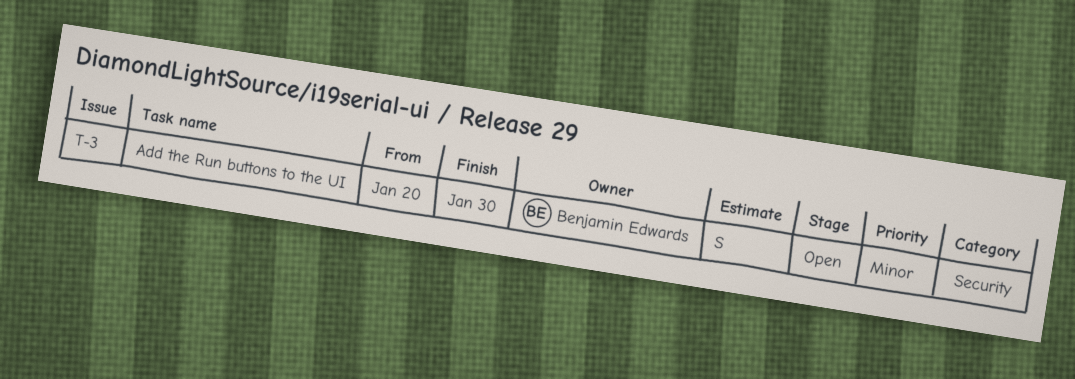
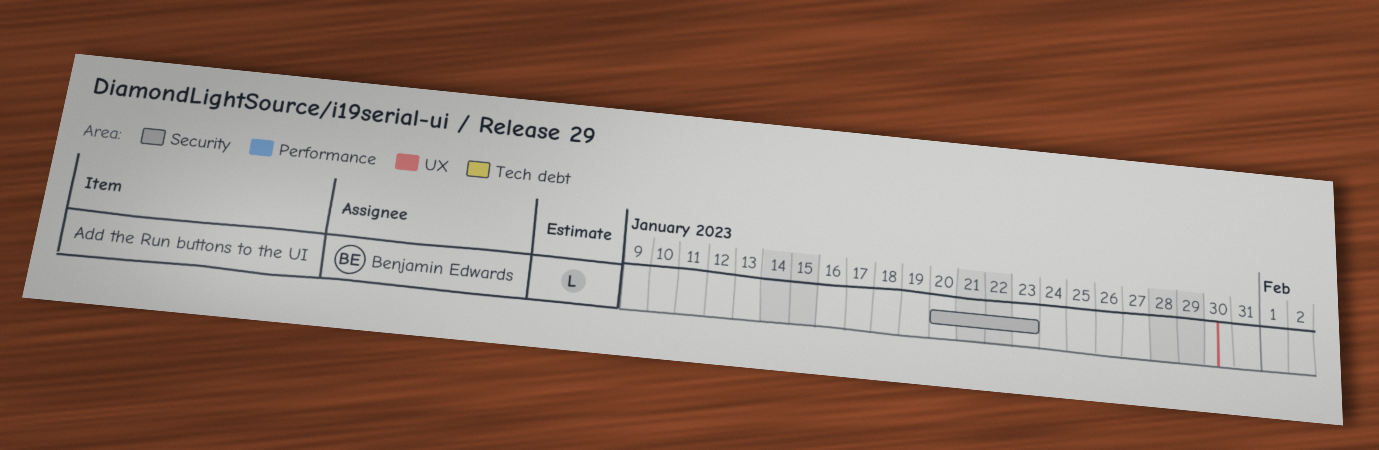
Add the Run buttons to the UI, estimate: S -> L
Add the Run buttons to the UI, due: Jan 30 -> Jan 23

